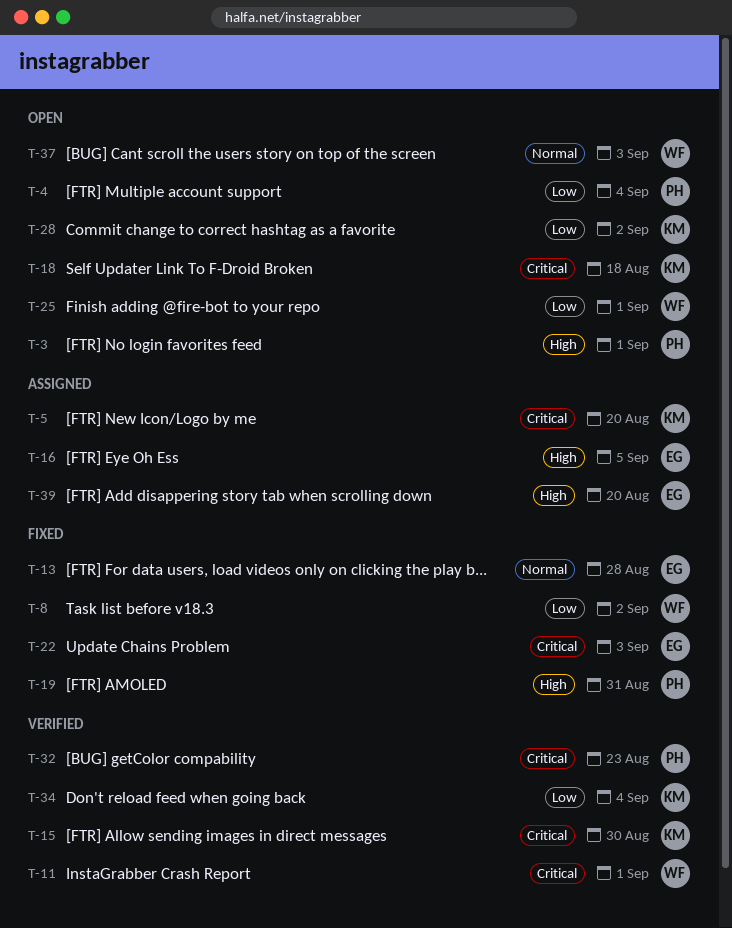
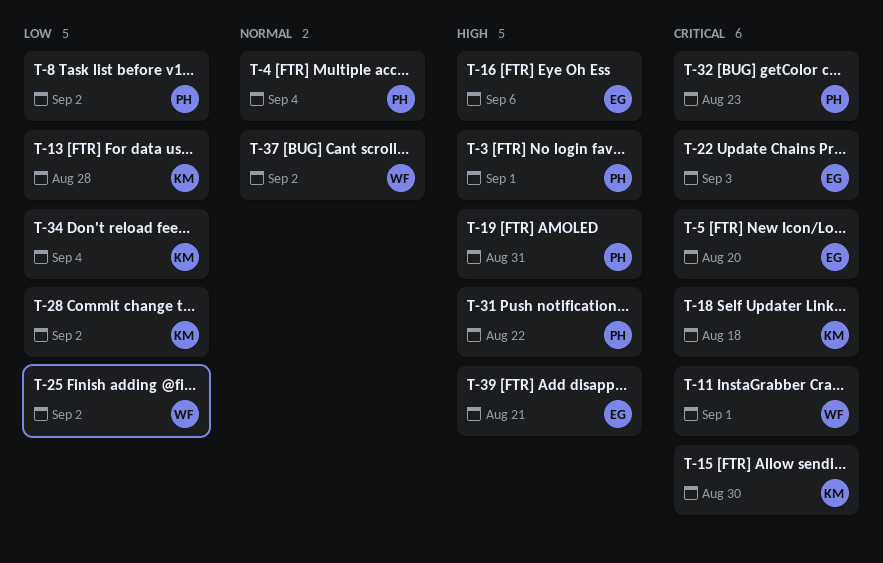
T-4, priority: Low -> Normal
T-5, owner: KM -> EG
T-8, owner: WF -> PH
T-13, owner: EG -> KM
T-13, priority: Normal -> Low
T-16, due: Sep 5 -> Sep 6
T-25, due: Sep 1 -> Sep 2
T-31: none -> present
T-37, due: Sep 3 -> Sep 2
T-39, due: Aug 20 -> Aug 21

